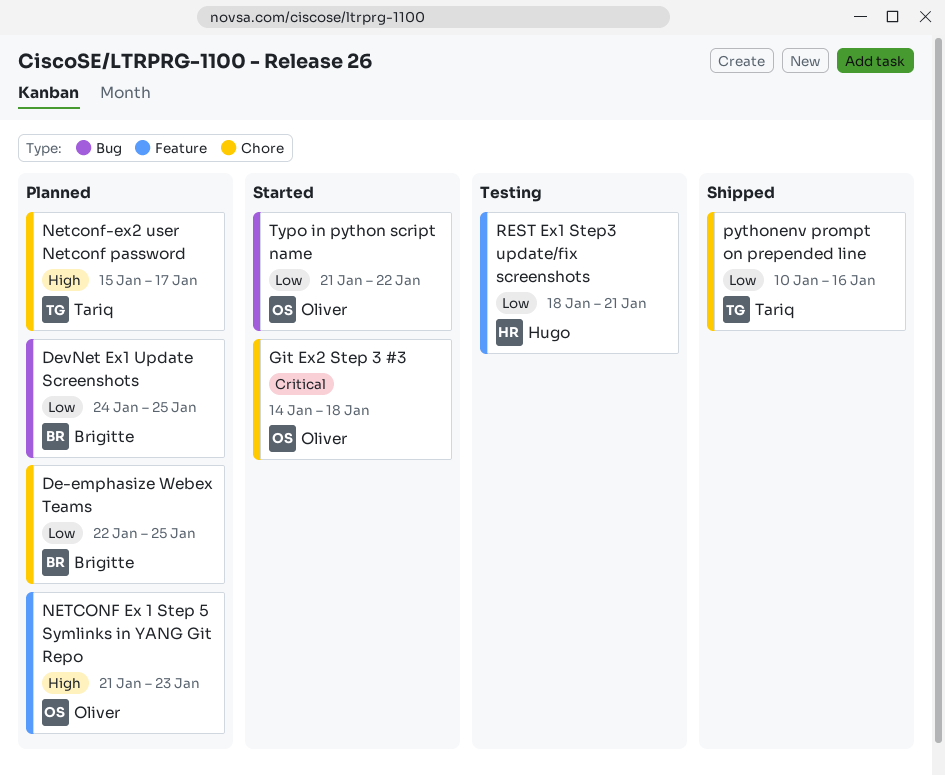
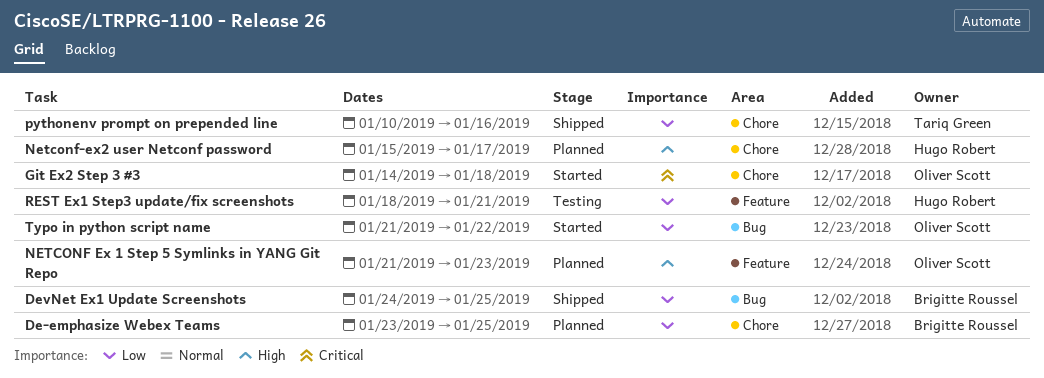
De-emphasize Webex Teams, start: Jan 22 -> Jan 23
DevNet Ex1 Update Screenshots, status: Planned -> Shipped
Netconf-ex2 user Netconf password, owner: Tariq Green -> Hugo Robert

